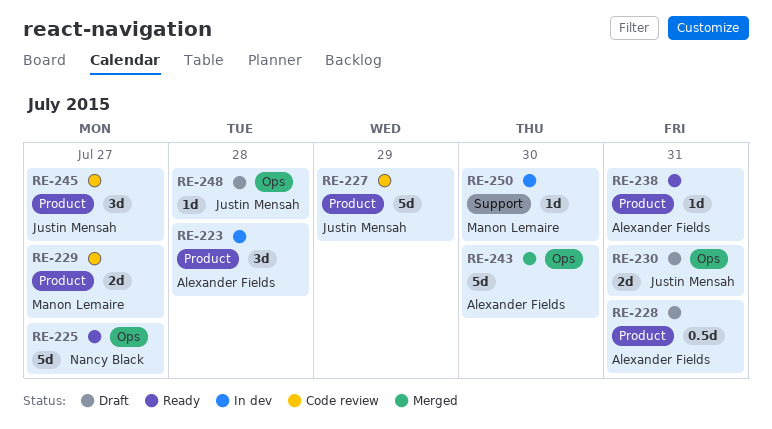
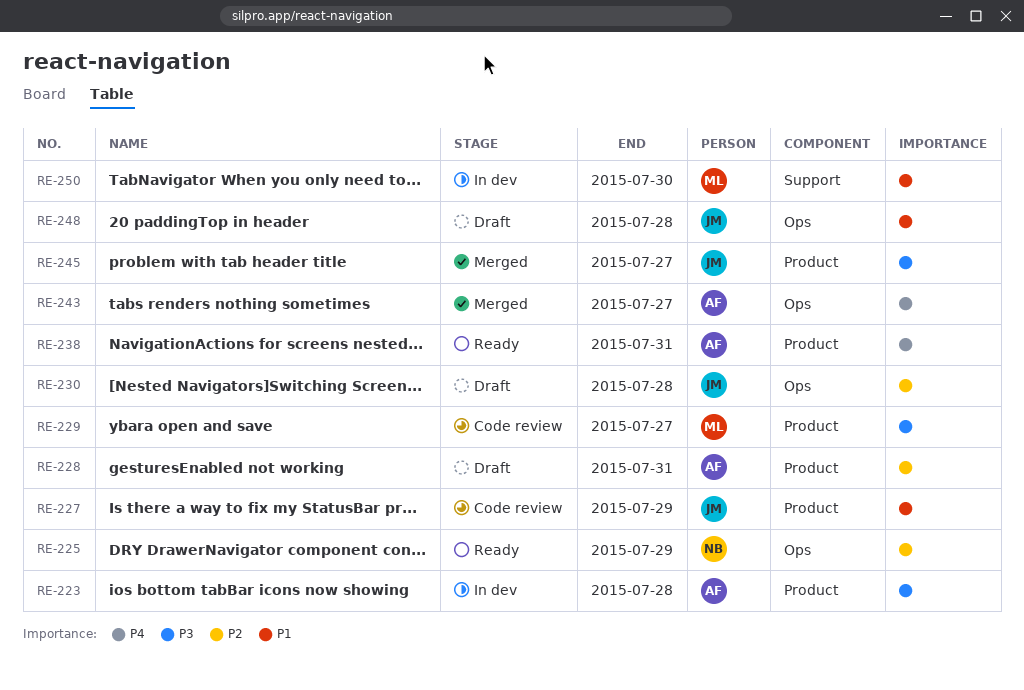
RE-225, due: Jul 27 -> Jul 29
RE-230, due: Jul 31 -> Jul 28
RE-243, due: Jul 30 -> Jul 27
RE-245, status: Code review -> Merged

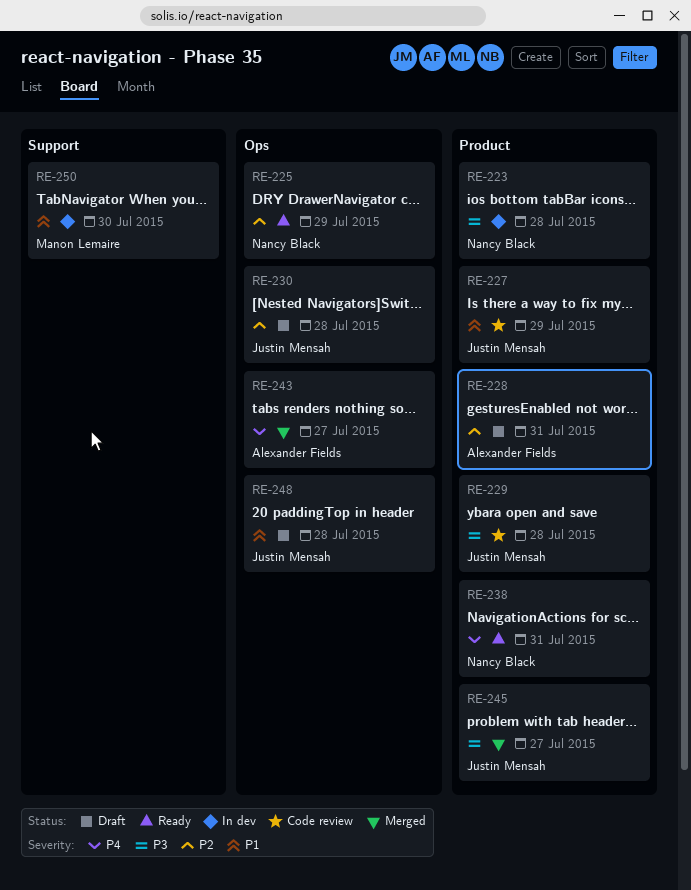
RE-223, owner: Alexander Fields -> Nancy Black
RE-229, owner: Manon Lemaire -> Justin Mensah
RE-229, due: Jul 27 -> Jul 28
RE-238, owner: Alexander Fields -> Nancy Black

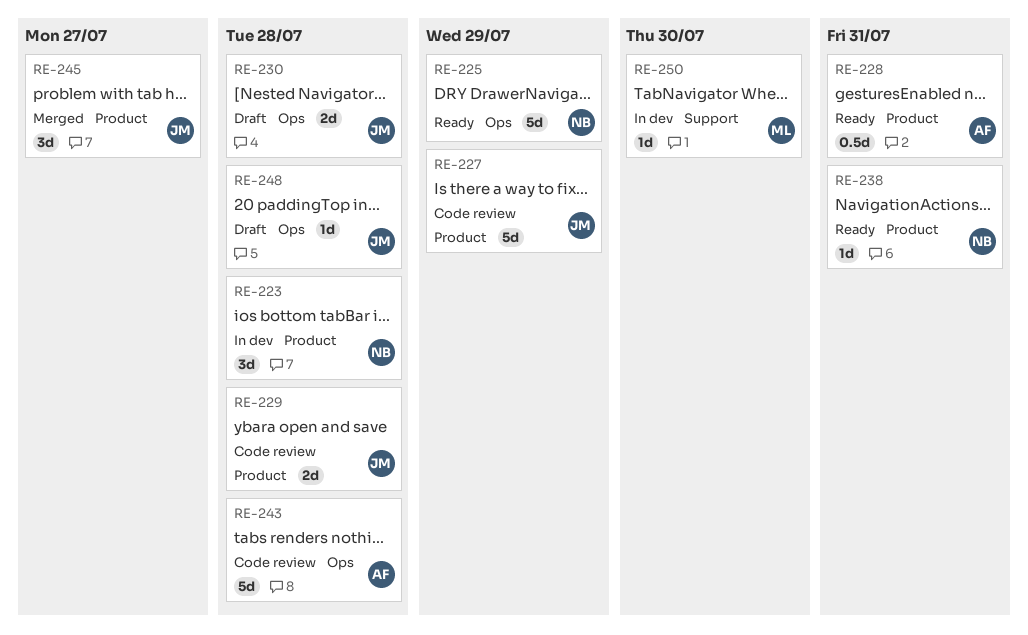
RE-228, status: Draft -> Ready
RE-243, status: Merged -> Code review
RE-243, due: Jul 27 -> Jul 28

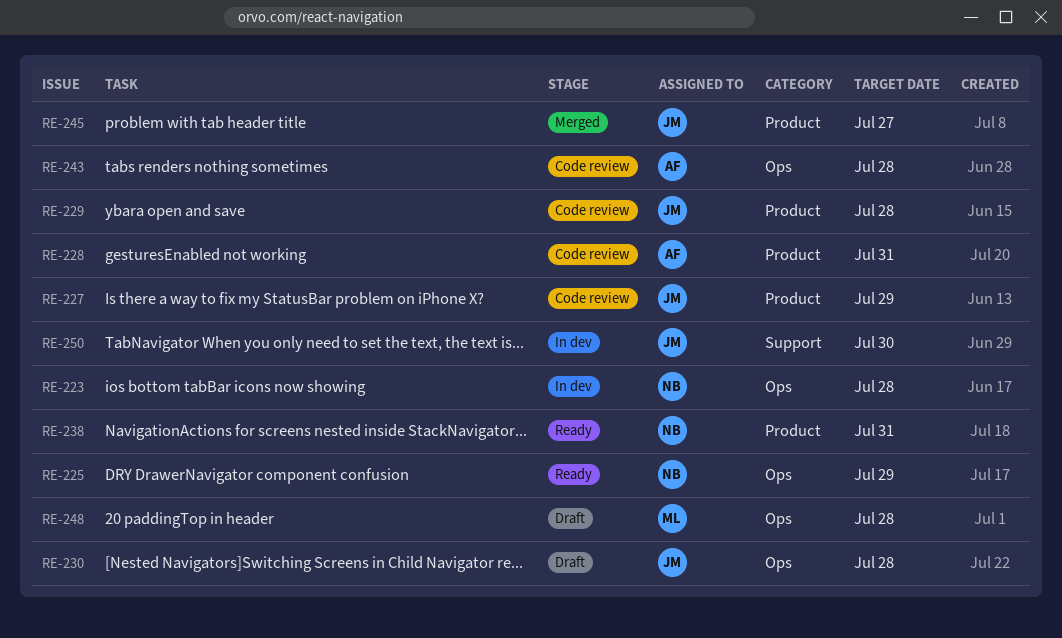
RE-223, label: Product -> Ops
RE-228, status: Ready -> Code review
RE-248, owner: JM -> ML
RE-250, owner: ML -> JM

